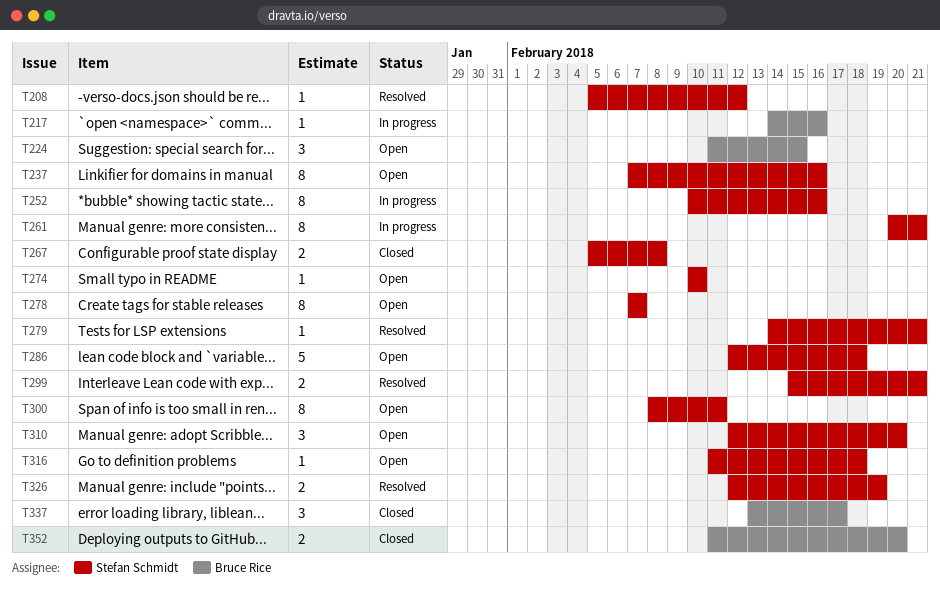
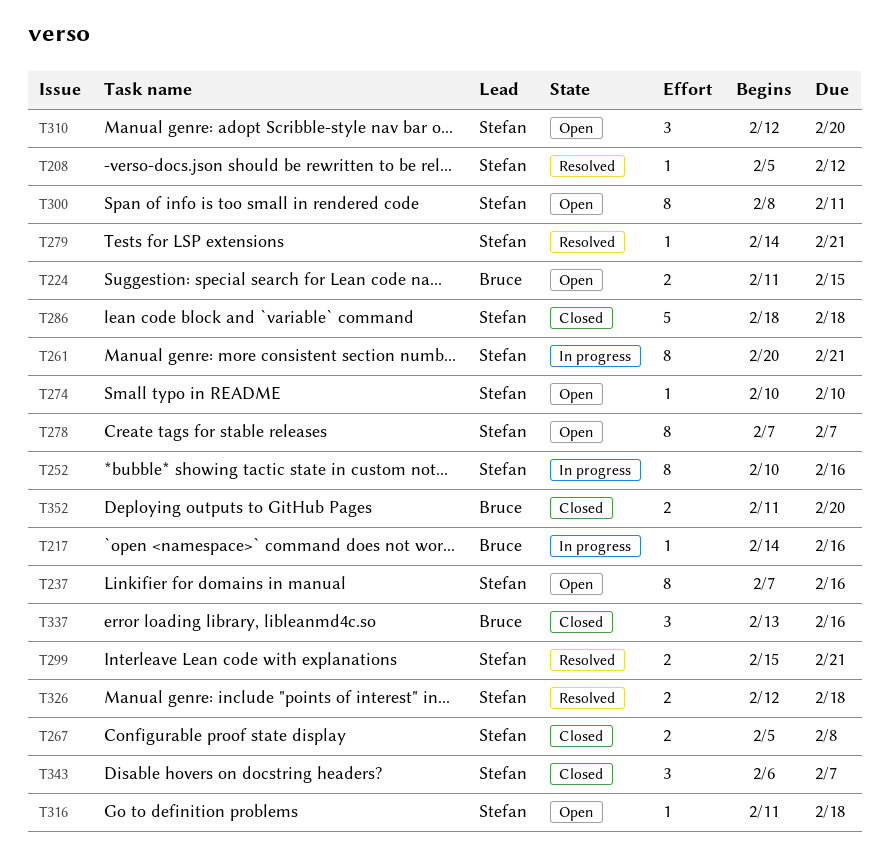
T224, estimate: 3 -> 2
T286, status: Open -> Closed
T286, start: Feb 12 -> Feb 18
T326, due: Feb 19 -> Feb 18
T337, due: Feb 17 -> Feb 16
T343: none -> present

